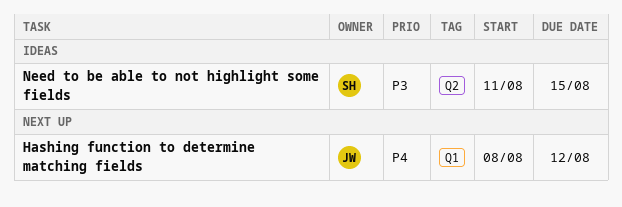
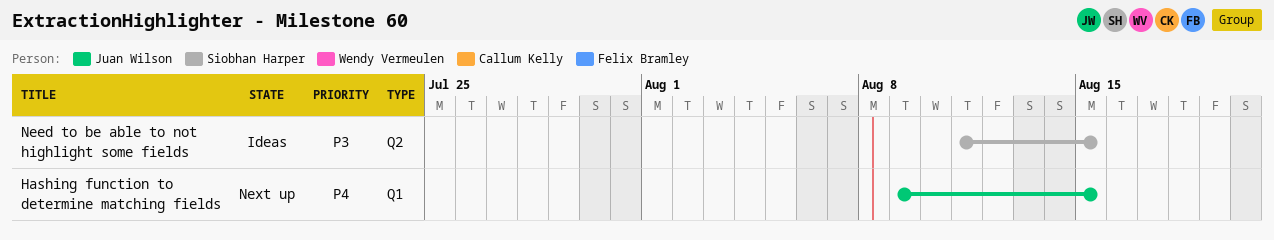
Hashing function to determine matching fields, start: Aug 8 -> Aug 9
Hashing function to determine matching fields, due: Aug 12 -> Aug 15

